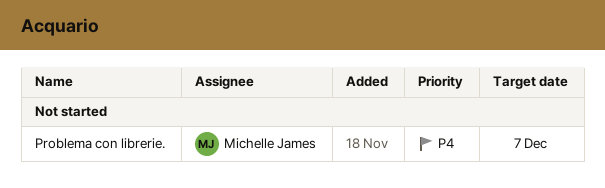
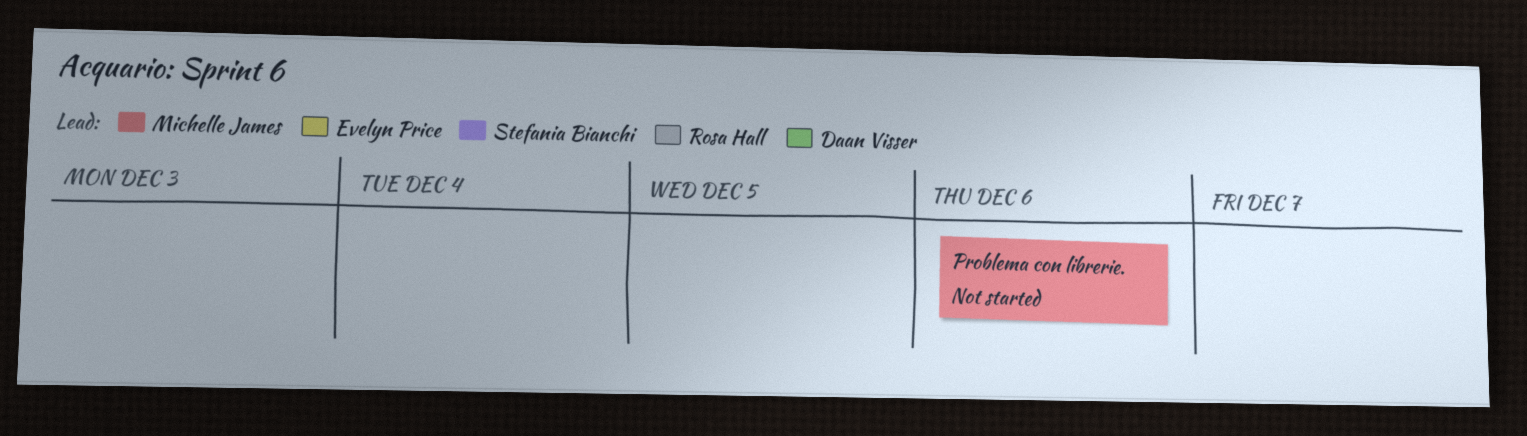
Problema con librerie., due: Dec 7 -> Dec 6

